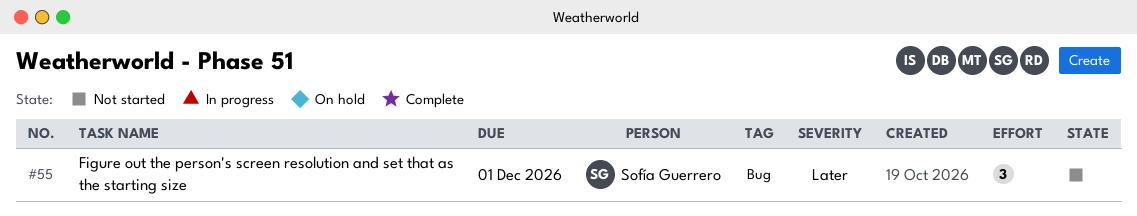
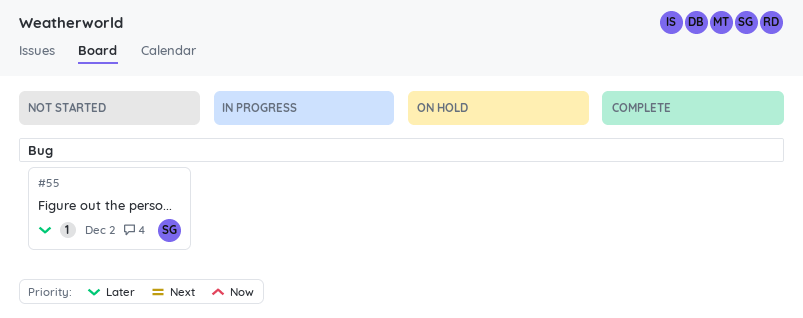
#55, estimate: 3 -> 1
#55, due: Dec 1 -> Dec 2

